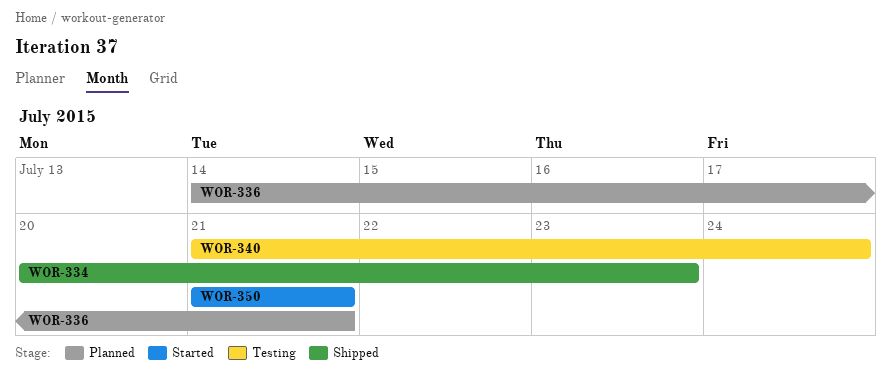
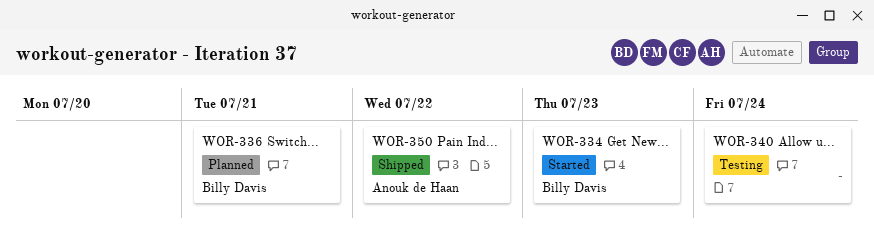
WOR-334, status: Shipped -> Started
WOR-350, status: Started -> Shipped
WOR-350, due: Jul 21 -> Jul 22

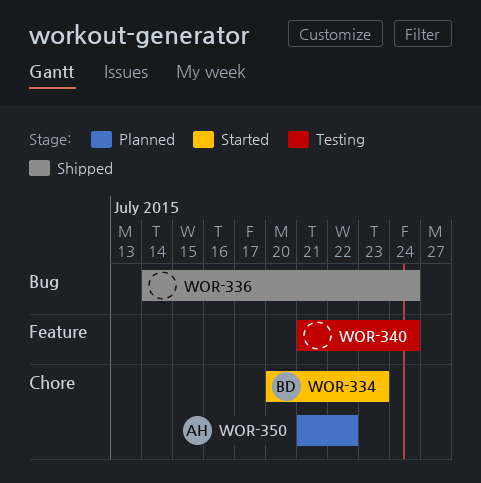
WOR-336, status: Planned -> Shipped
WOR-336, owner: Billy Davis -> none
WOR-336, due: Jul 21 -> Jul 24
WOR-350, status: Shipped -> Planned

